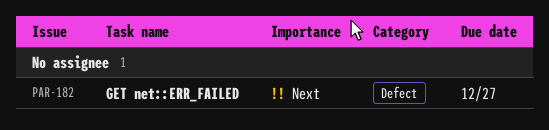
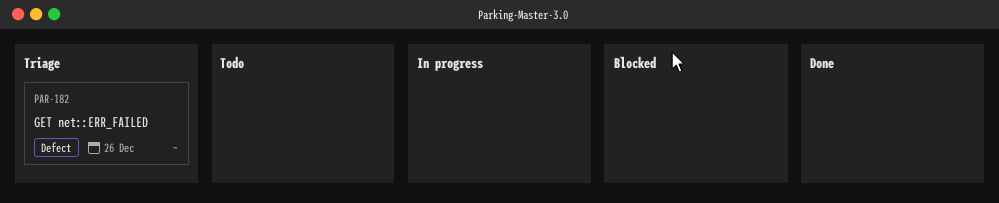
PAR-182, due: Dec 27 -> Dec 26

